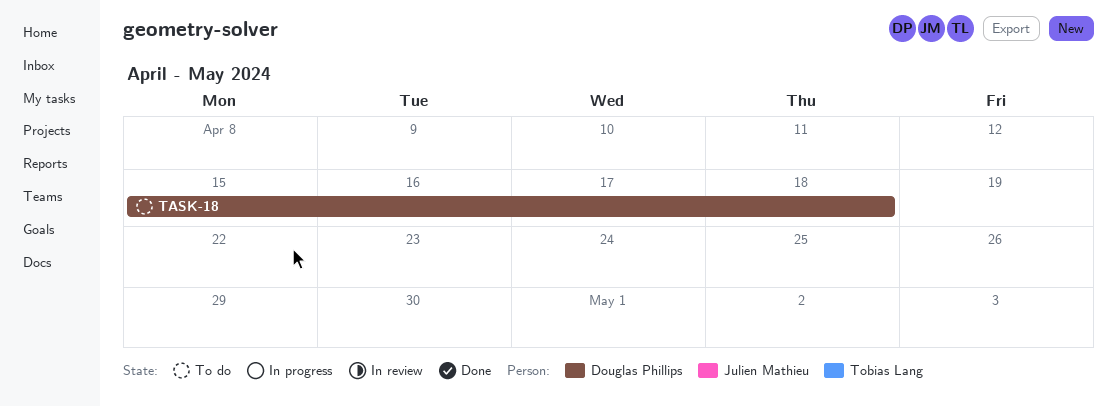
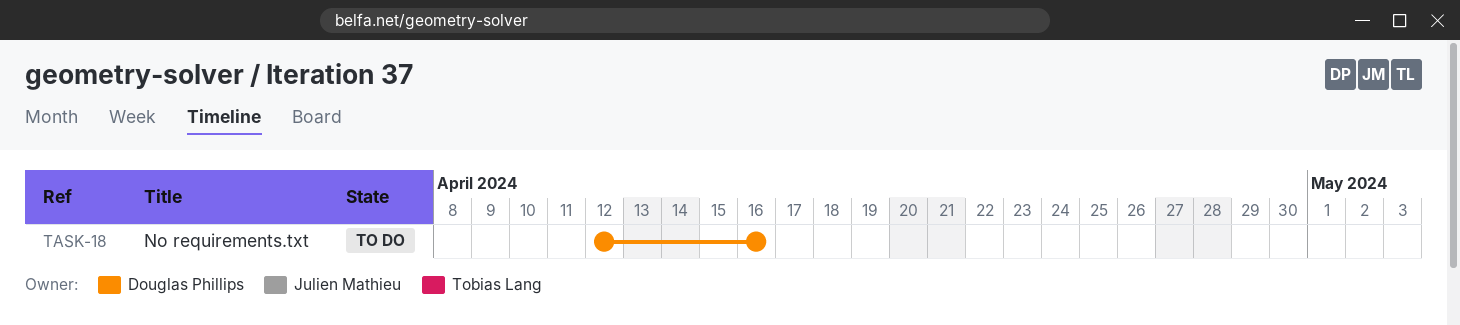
TASK-18, start: Apr 15 -> Apr 12
TASK-18, due: Apr 18 -> Apr 16

